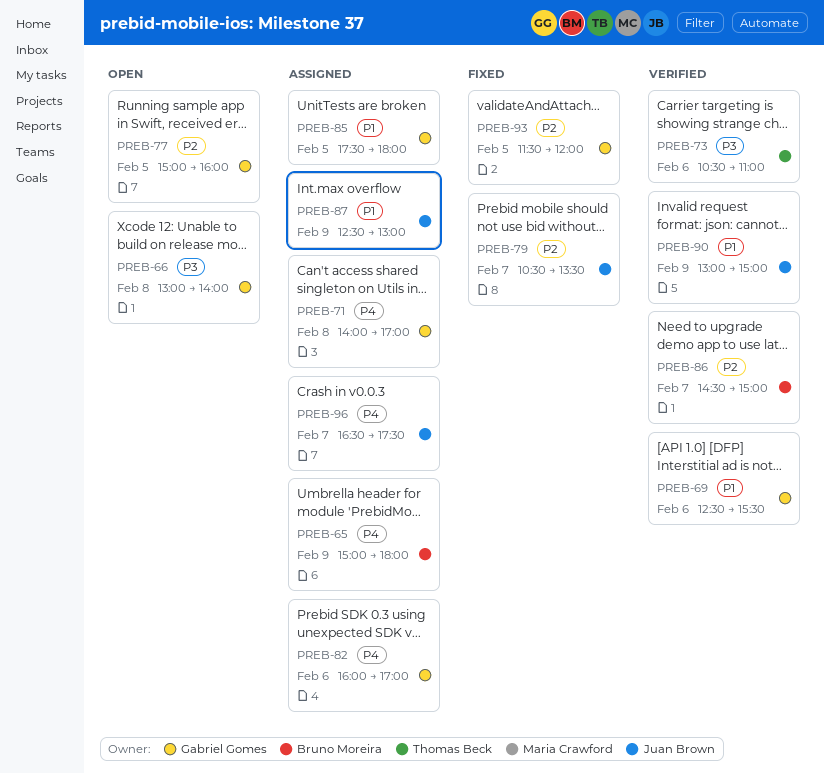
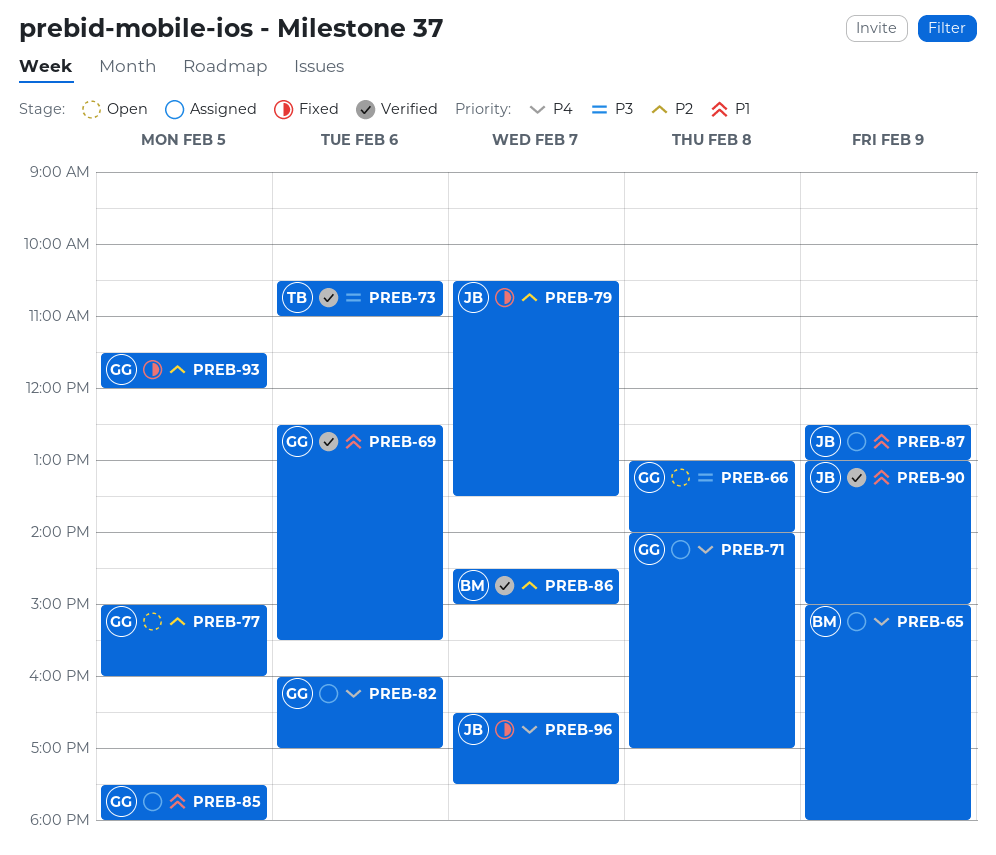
PREB-96, status: Assigned -> Fixed

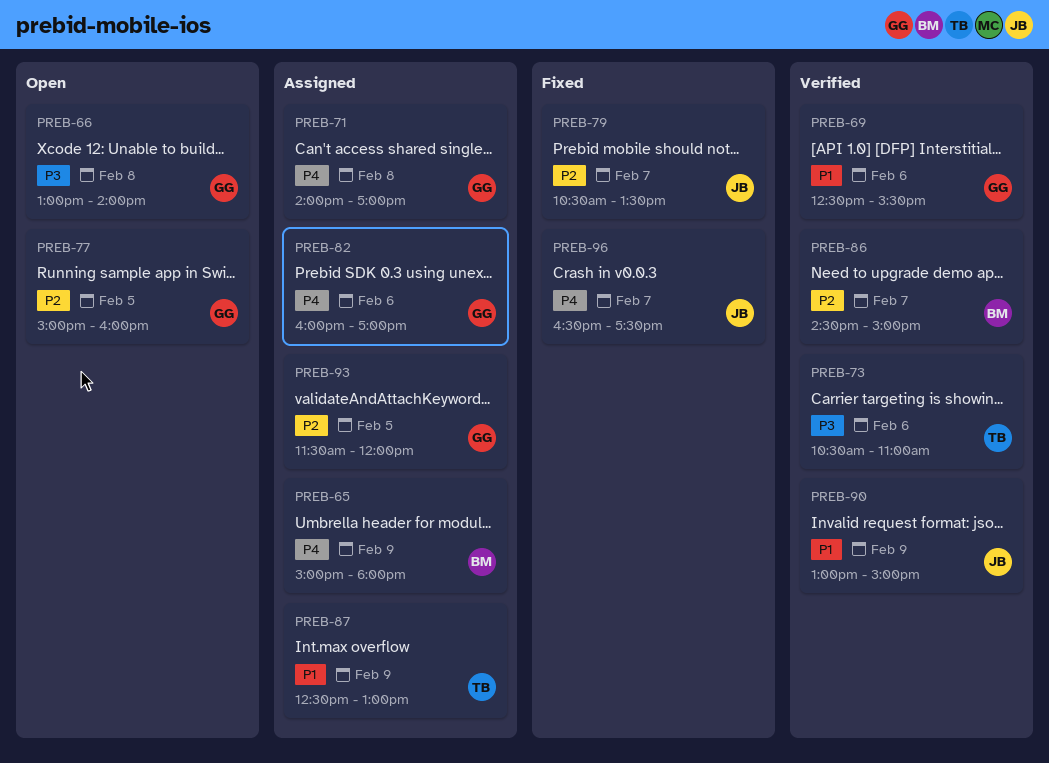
PREB-85: present -> none
PREB-87, owner: JB -> TB
PREB-93, status: Fixed -> Assigned

